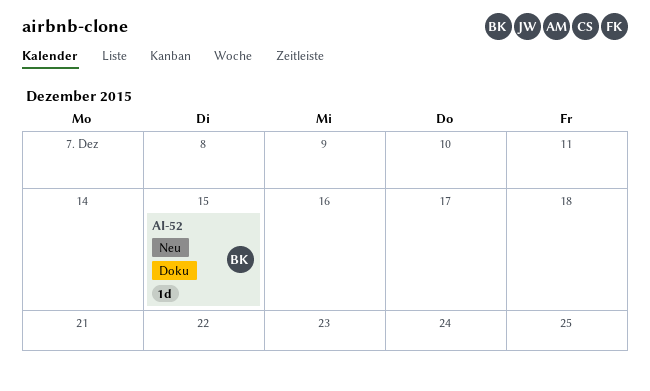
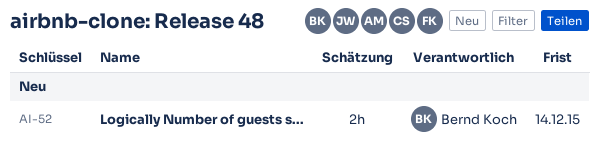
AI-52, estimate: 1d -> 2h
AI-52, due: Dec 15 -> Dec 14

